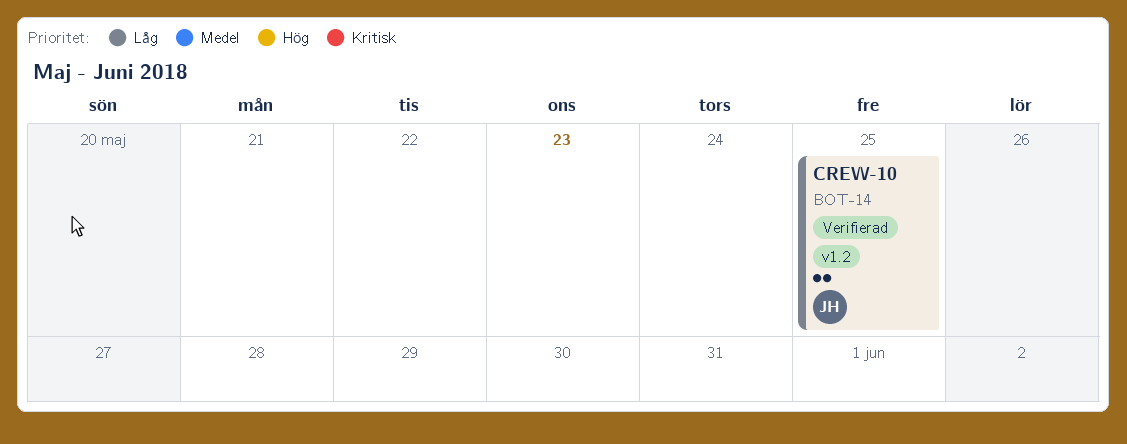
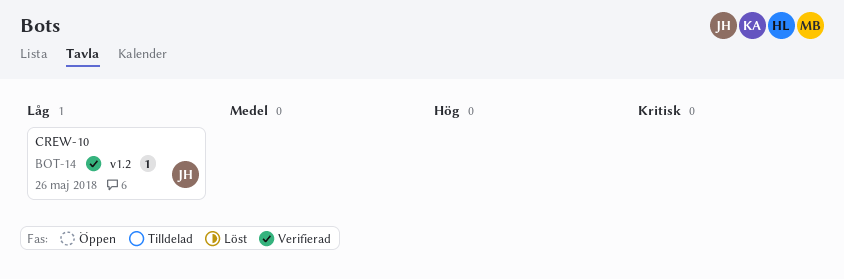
BOT-14, estimate: 2 -> 1
BOT-14, due: May 25 -> May 26

